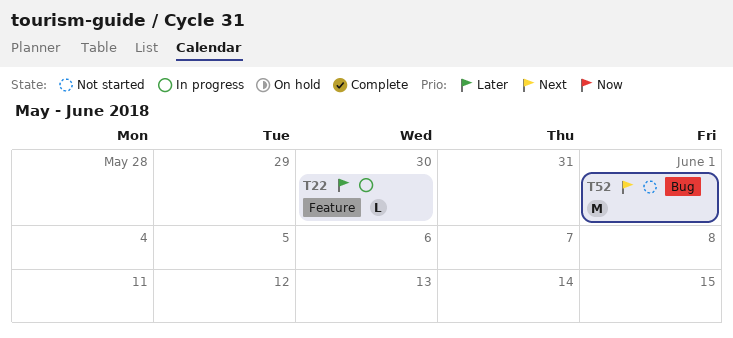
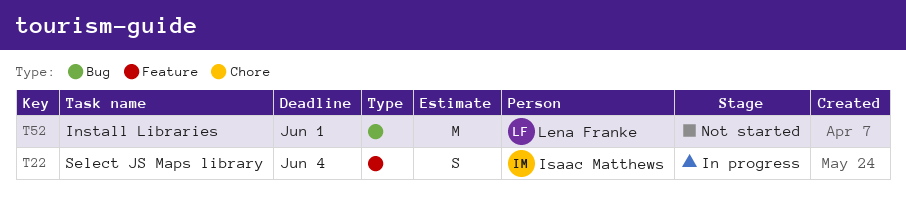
T22, estimate: L -> S
T22, due: May 30 -> Jun 4

